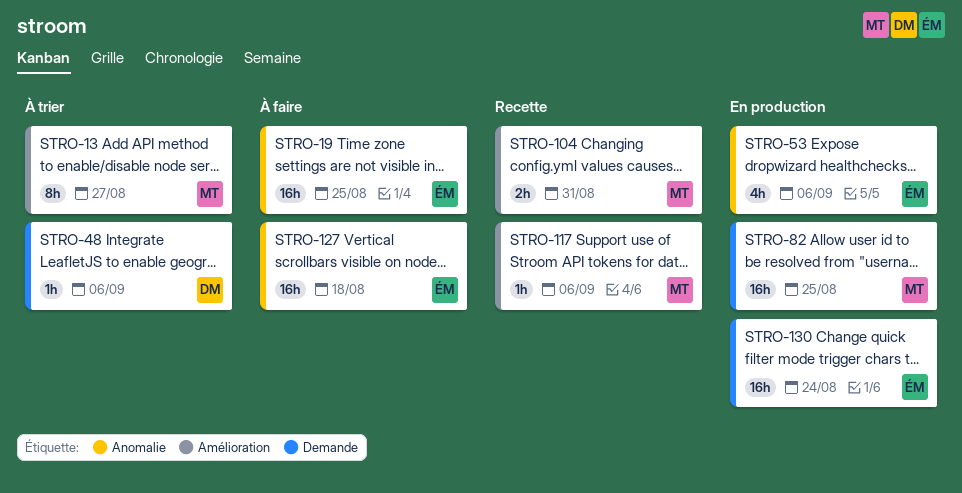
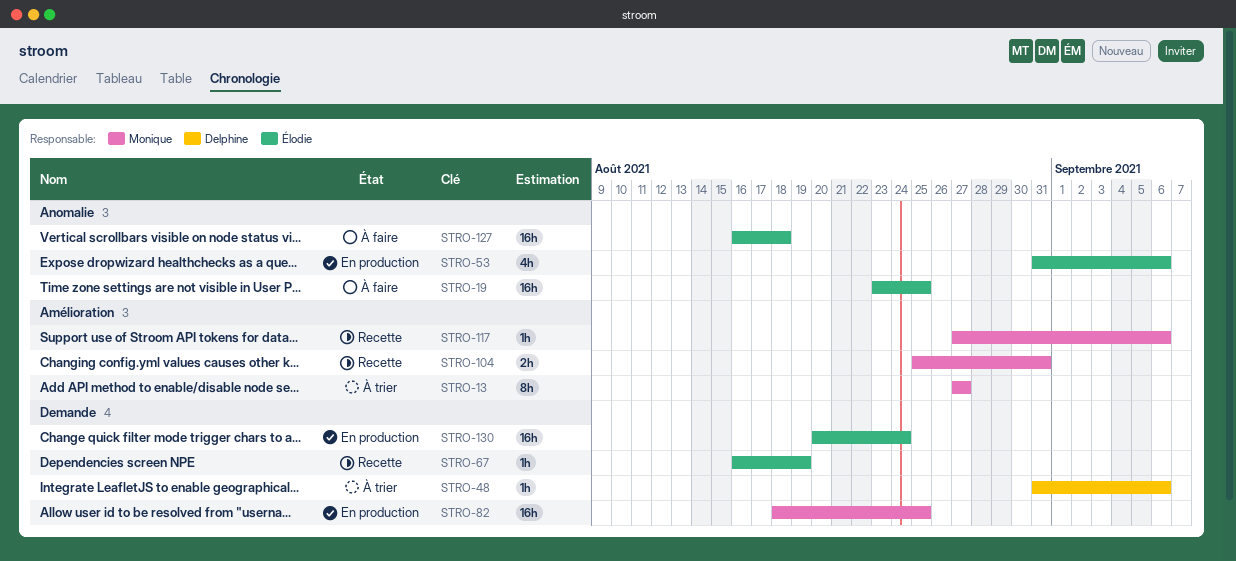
STRO-67: none -> present

